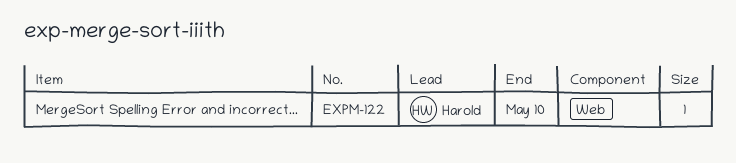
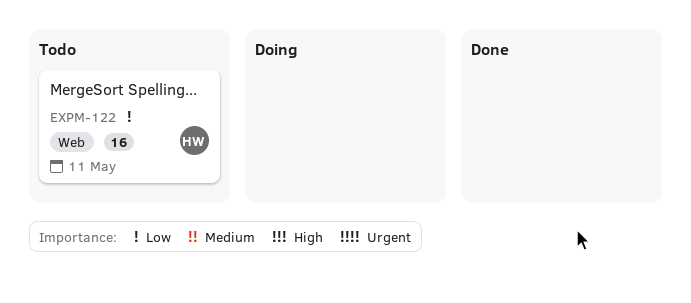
EXPM-122, estimate: 1 -> 16
EXPM-122, due: May 10 -> May 11

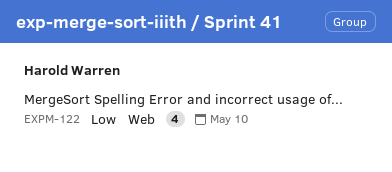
EXPM-122, estimate: 16 -> 4
EXPM-122, due: May 11 -> May 10

